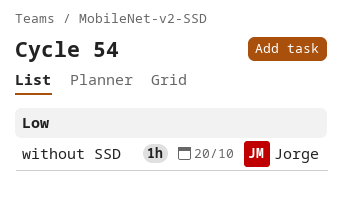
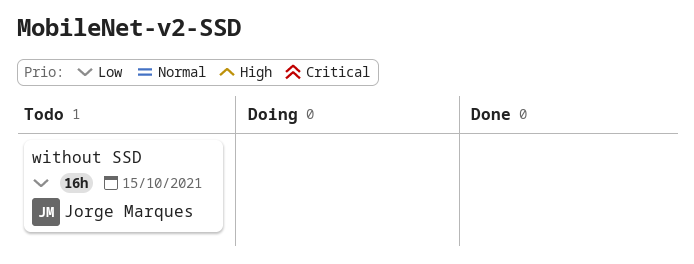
without SSD, estimate: 1h -> 16h
without SSD, due: Oct 20 -> Oct 15

